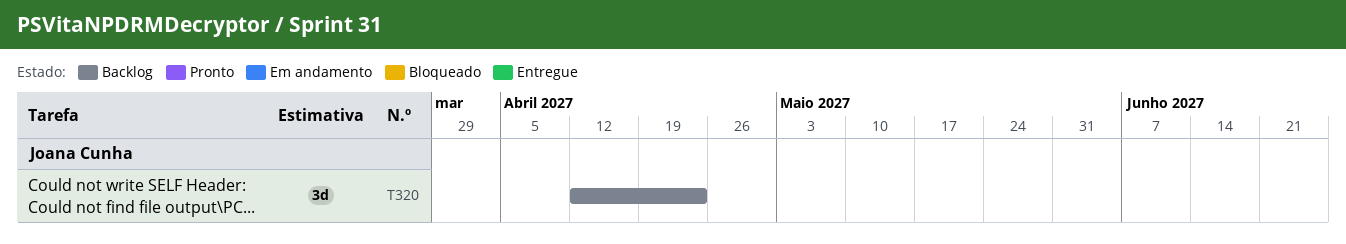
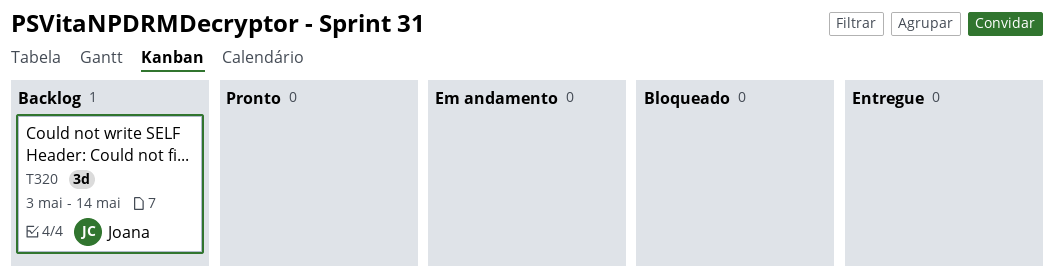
T320, start: Apr 12 -> May 3
T320, due: Apr 23 -> May 14

